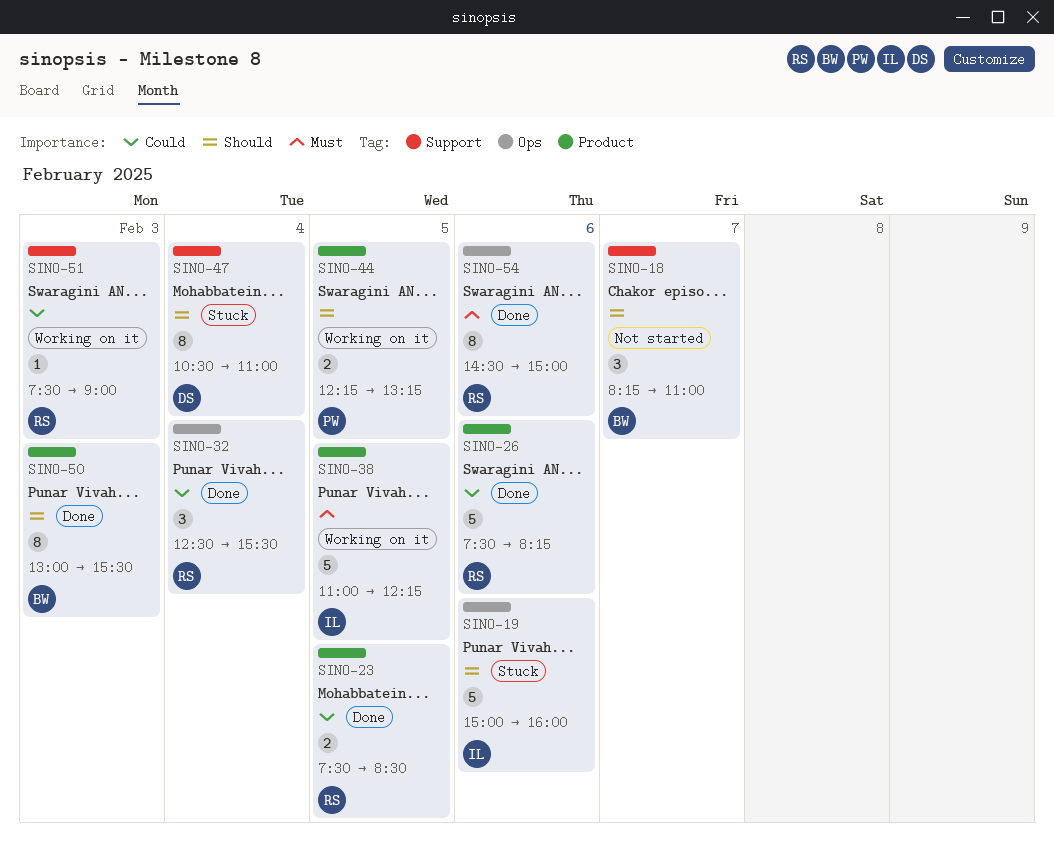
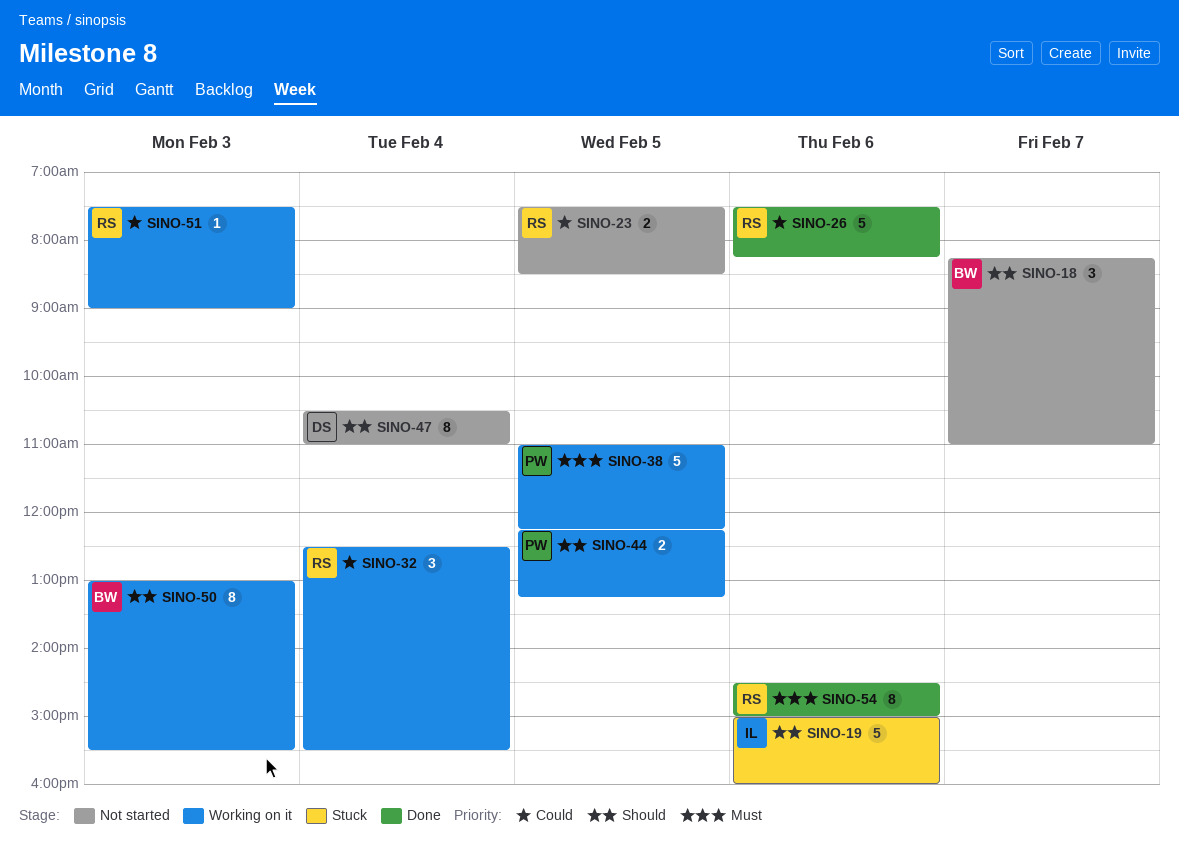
SINO-23, status: Done -> Not started
SINO-32, status: Done -> Working on it
SINO-38, owner: IL -> PW
SINO-47, status: Stuck -> Not started
SINO-50, status: Done -> Working on it

